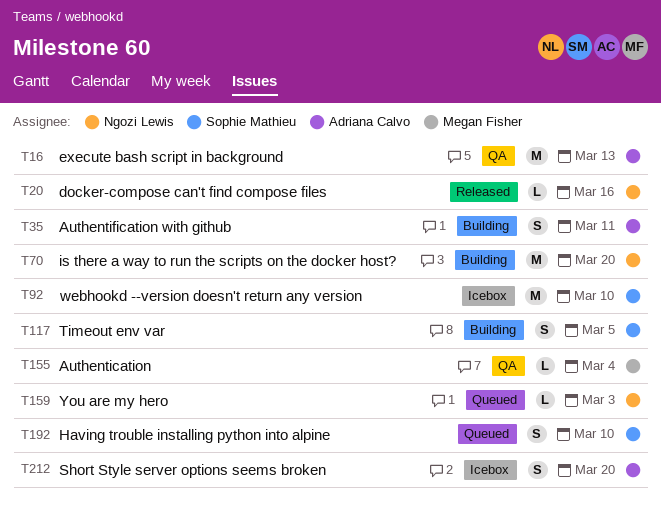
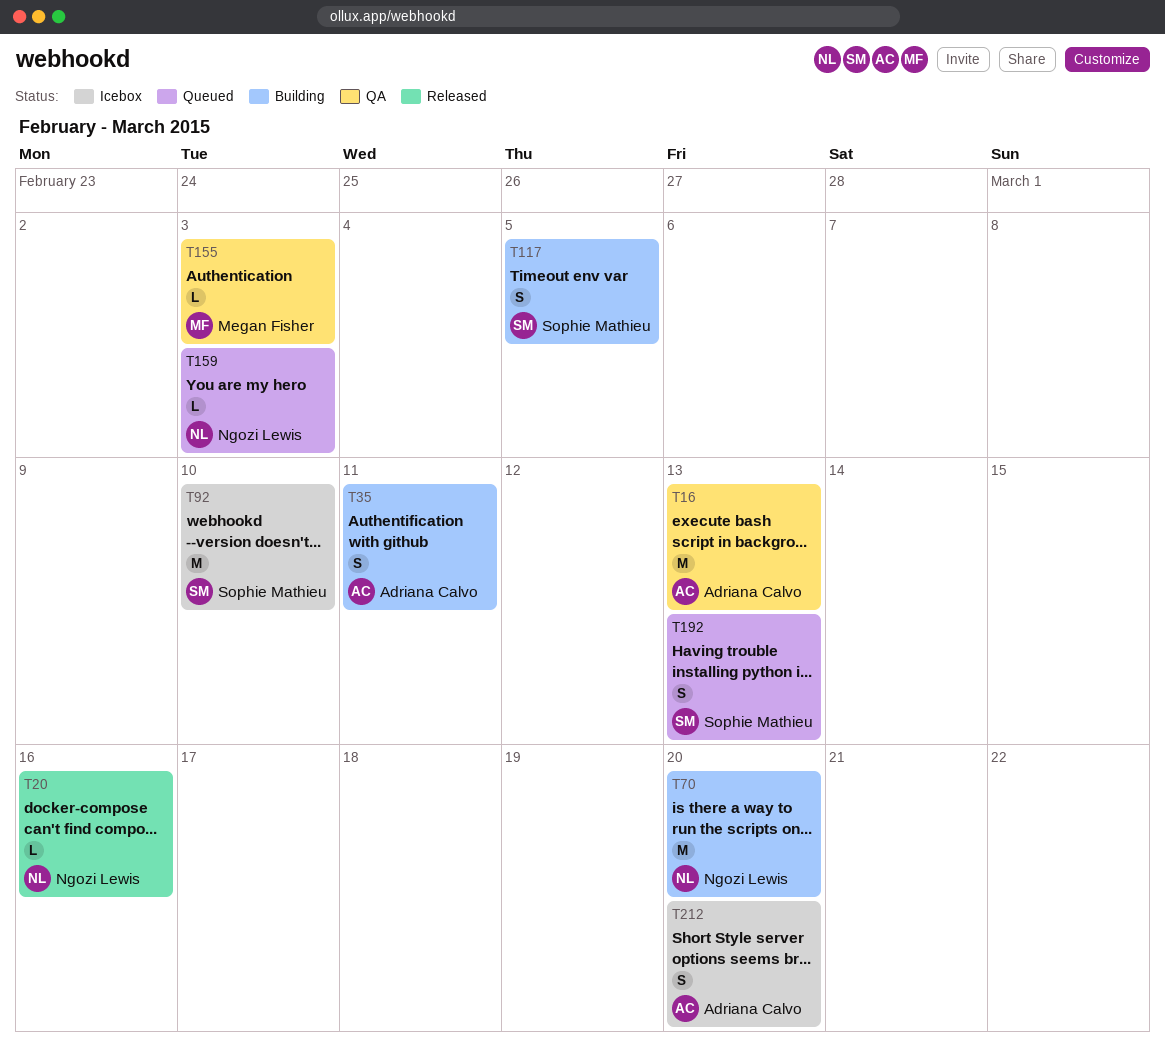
T155, due: Mar 4 -> Mar 3
T192, due: Mar 10 -> Mar 13

